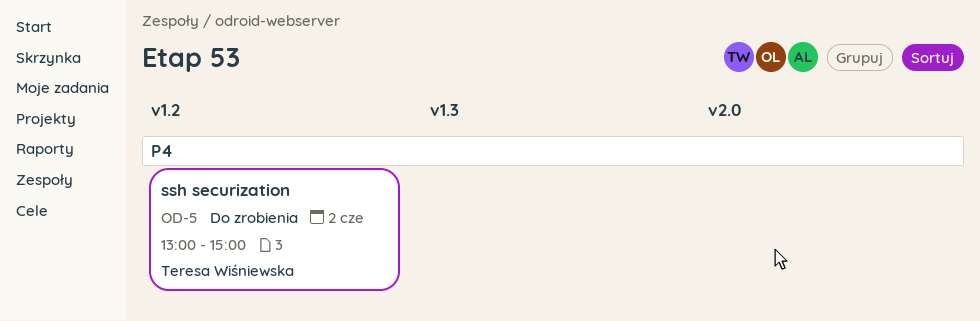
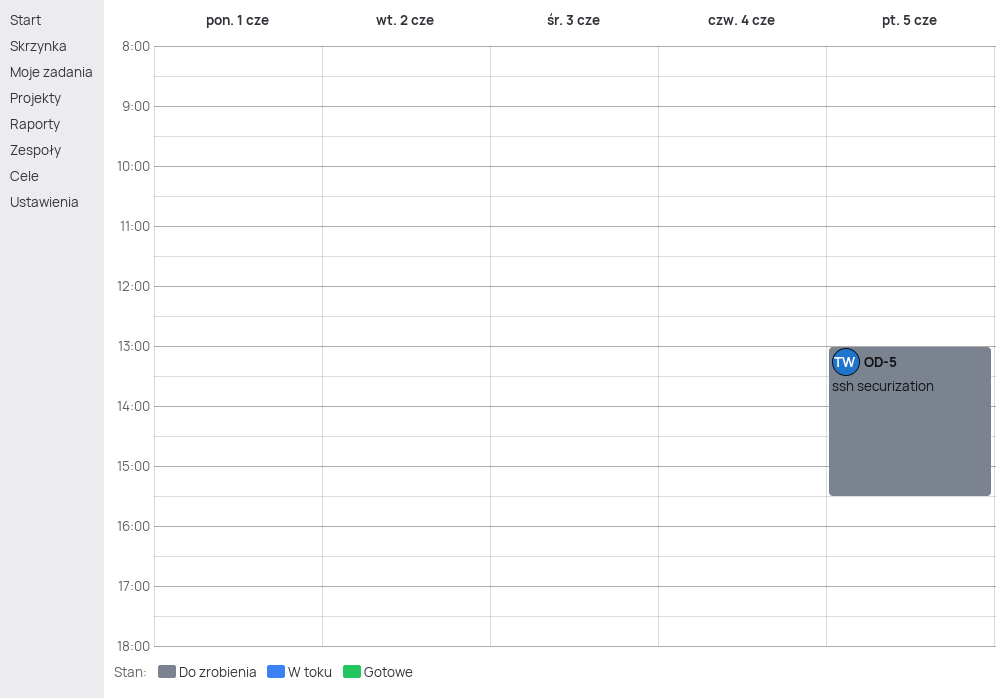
OD-5, day: Jun 2 -> Jun 5
OD-5, ends: 15:00 -> 15:30

